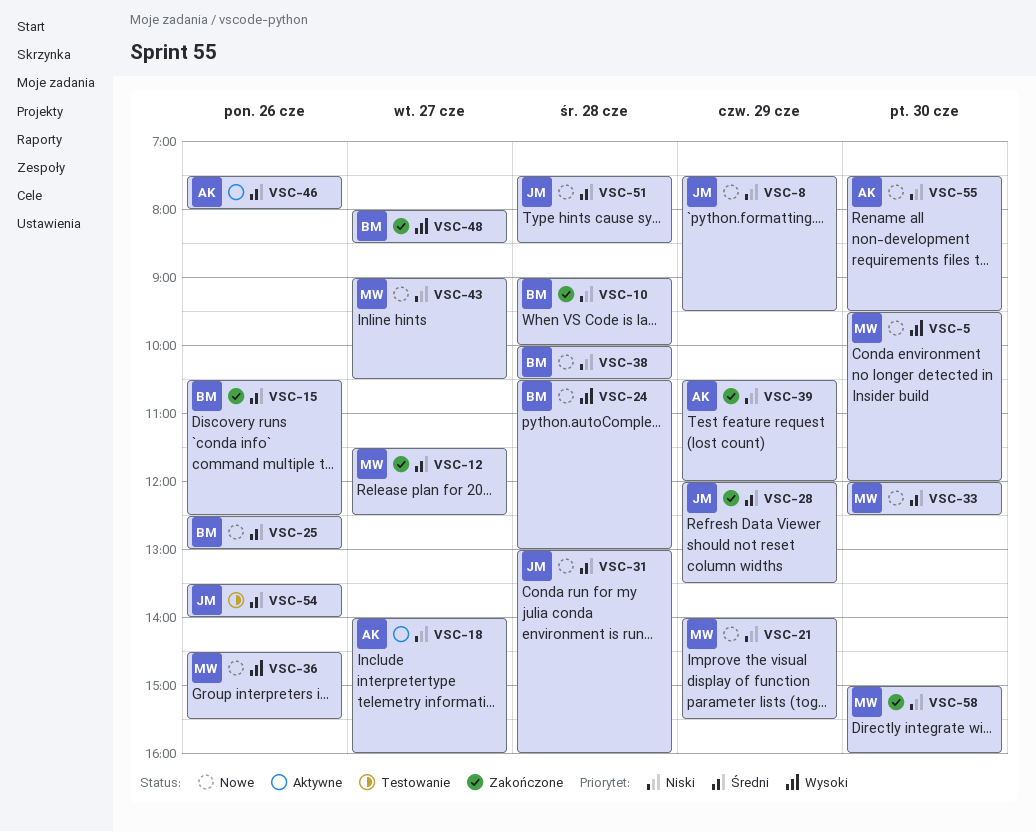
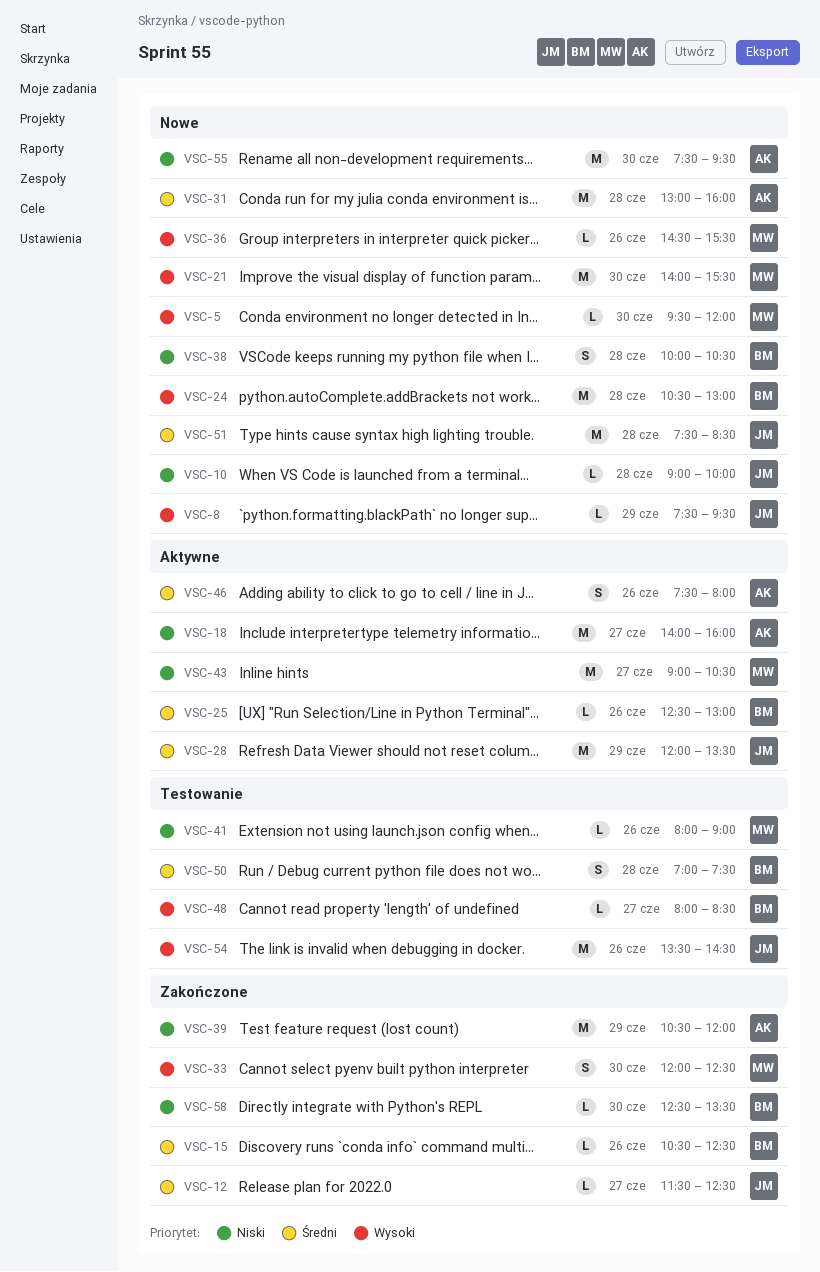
VSC-8, priority: Niski -> Wysoki
VSC-10, status: Zakończone -> Nowe
VSC-10, owner: BM -> JM
VSC-12, owner: MW -> JM
VSC-21, priority: Niski -> Wysoki
VSC-21, day: Jun 29 -> Jun 30
VSC-25, status: Nowe -> Aktywne
VSC-28, status: Zakończone -> Aktywne
VSC-31, owner: JM -> AK
VSC-33, status: Nowe -> Zakończone
VSC-33, priority: Średni -> Wysoki
VSC-41: none -> present
VSC-43, status: Nowe -> Aktywne
VSC-48, status: Zakończone -> Testowanie
VSC-50: none -> present
VSC-54, priority: Średni -> Wysoki
VSC-54, ends: 14:00 -> 14:30
VSC-58, owner: MW -> BM
VSC-58, begins: 15:00 -> 12:30
VSC-58, ends: 16:00 -> 13:30

